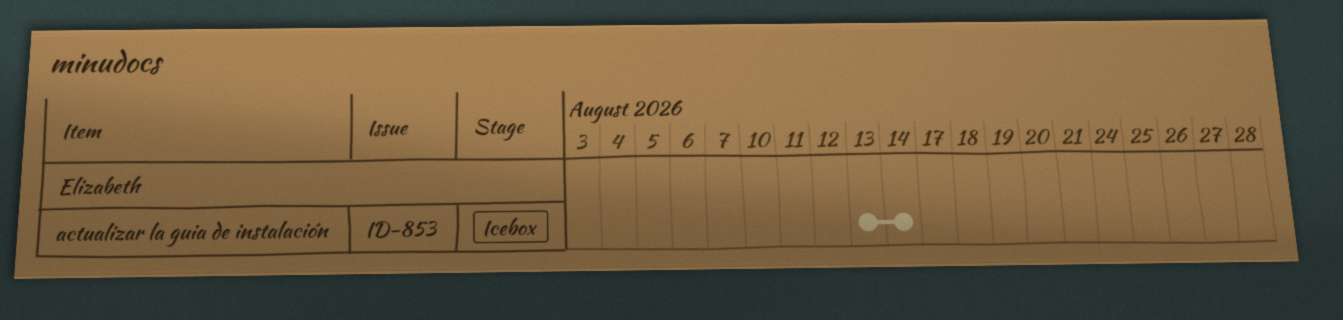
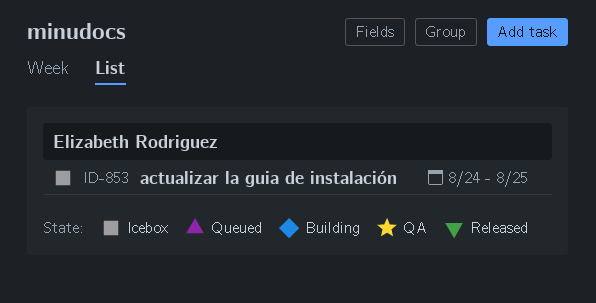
ID-853, start: Aug 13 -> Aug 24
ID-853, due: Aug 14 -> Aug 25

